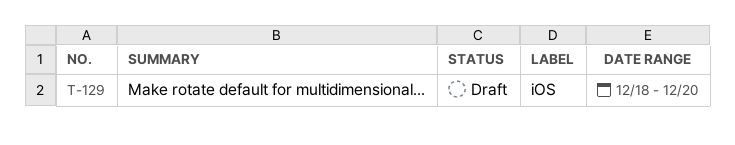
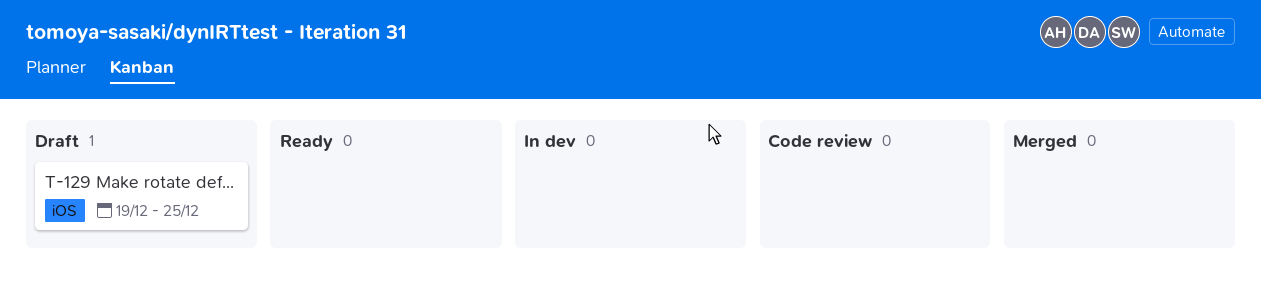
T-129, start: Dec 18 -> Dec 19
T-129, due: Dec 20 -> Dec 25

